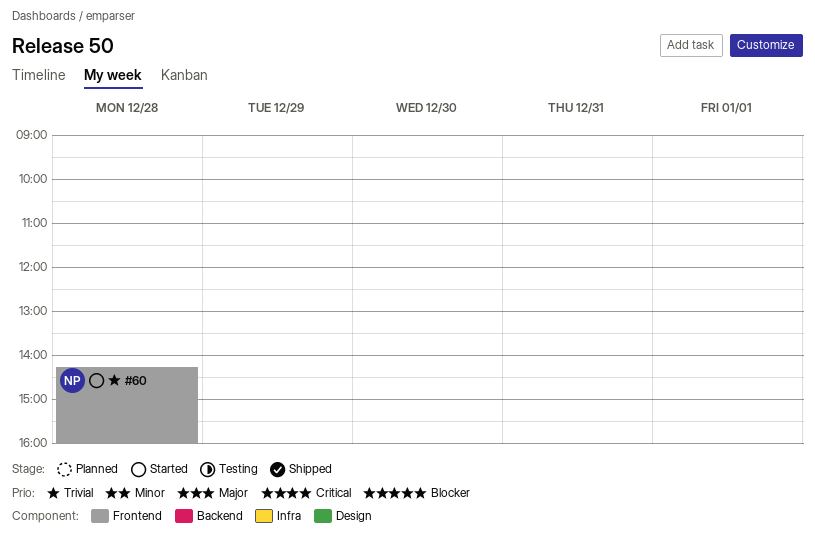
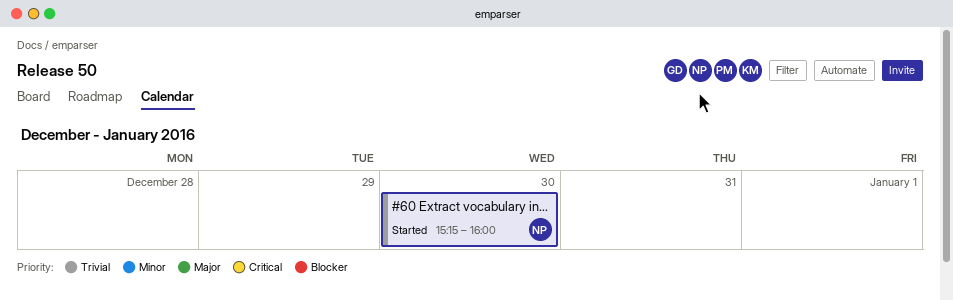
#60, day: Dec 28 -> Dec 30
#60, begins: 14:15 -> 15:15

